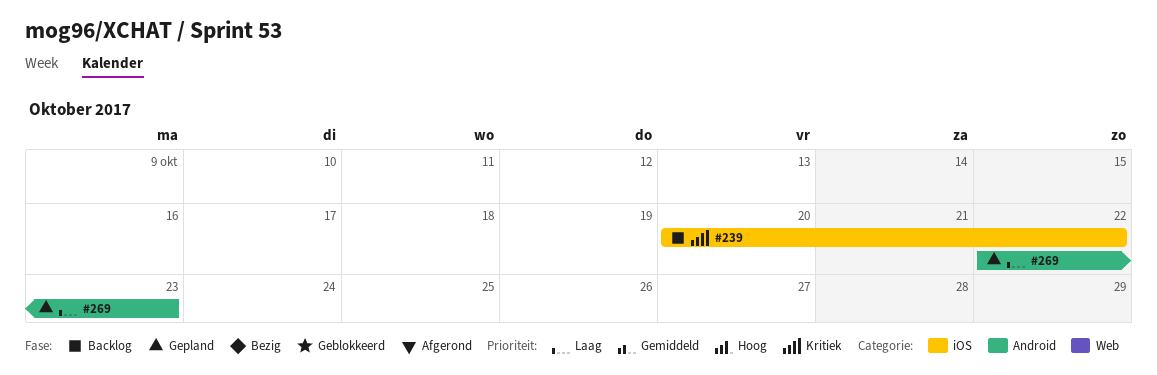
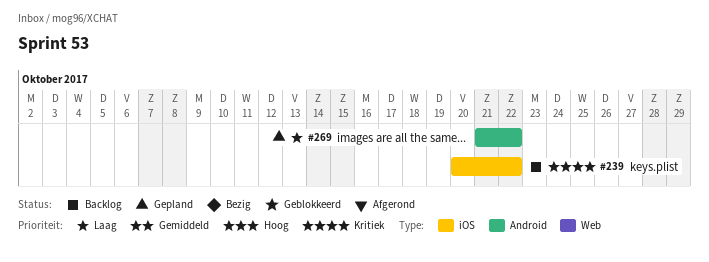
#269, start: Oct 22 -> Oct 21
#269, due: Oct 23 -> Oct 22

